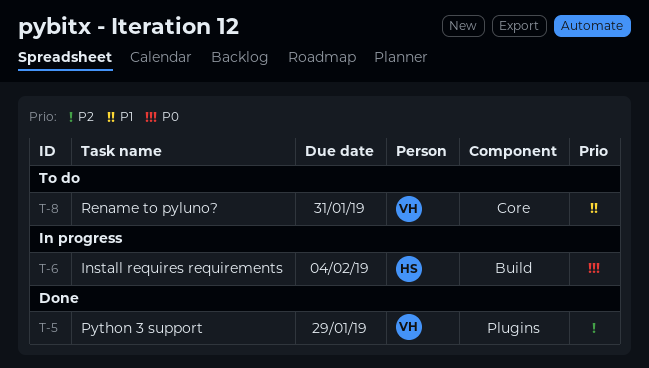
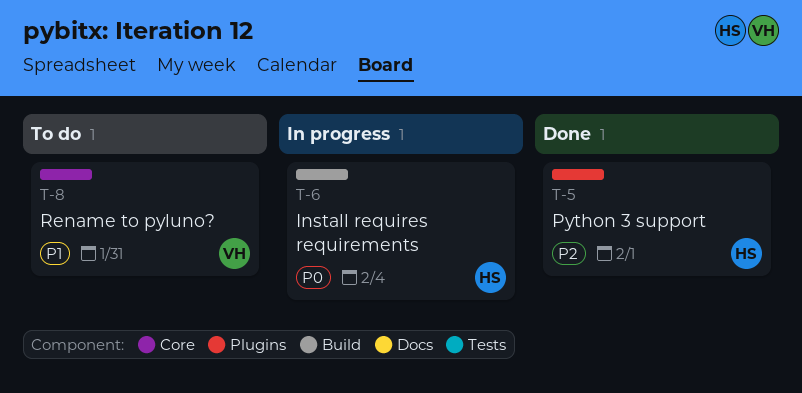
T-5, owner: VH -> HS
T-5, due: Jan 29 -> Feb 1

